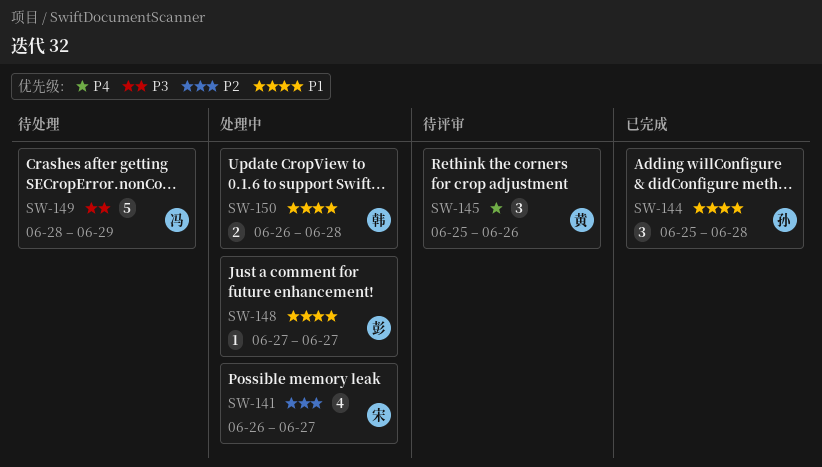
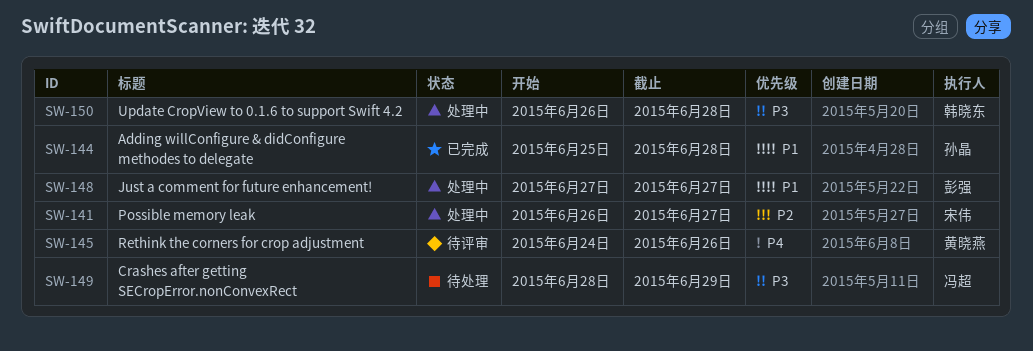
SW-145, start: Jun 25 -> Jun 24
SW-150, priority: P1 -> P3

